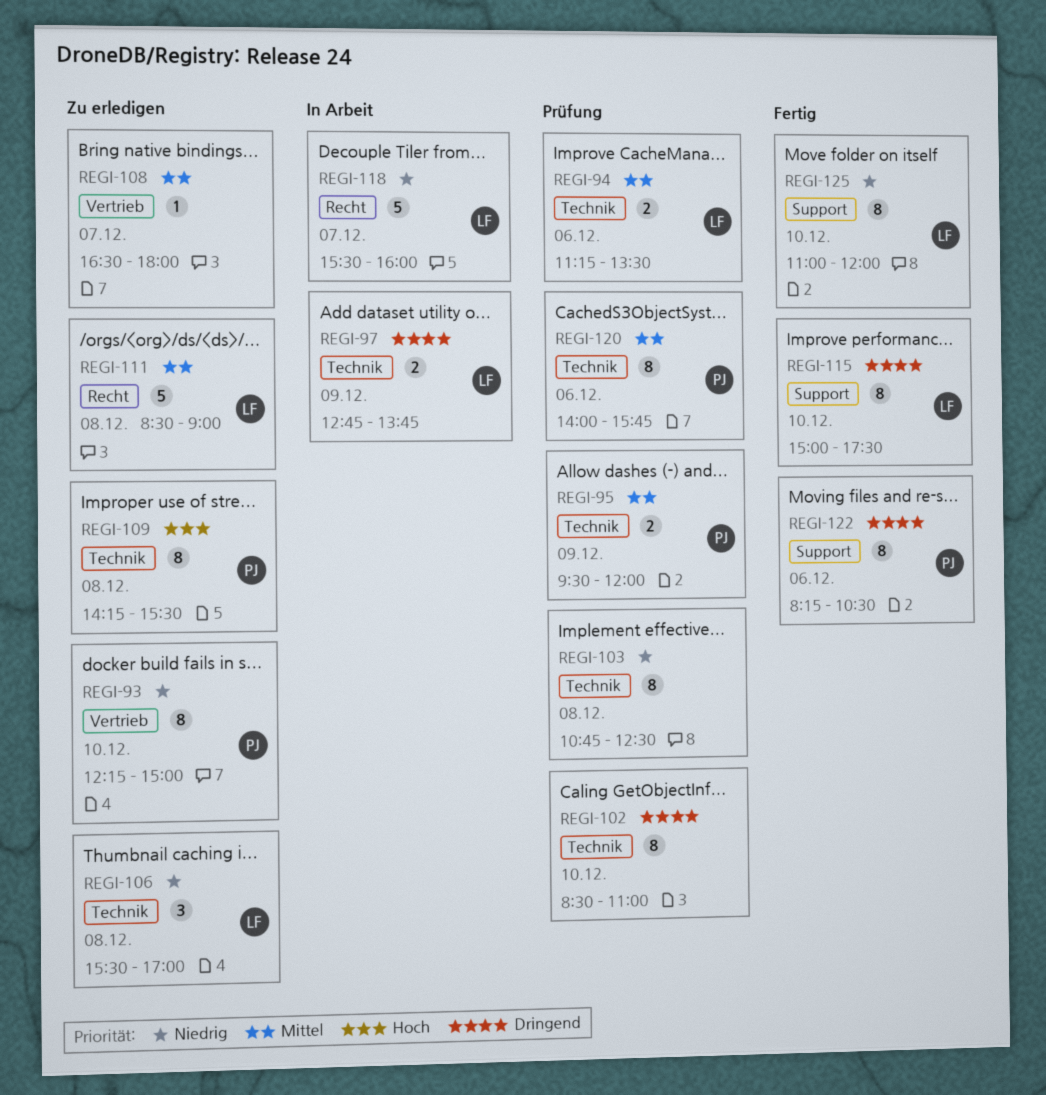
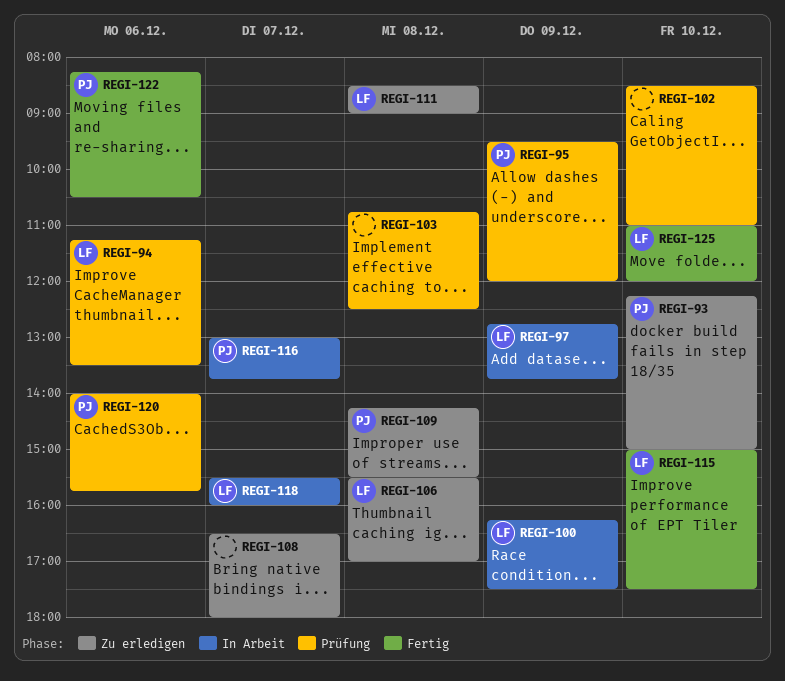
REGI-100: none -> present
REGI-116: none -> present

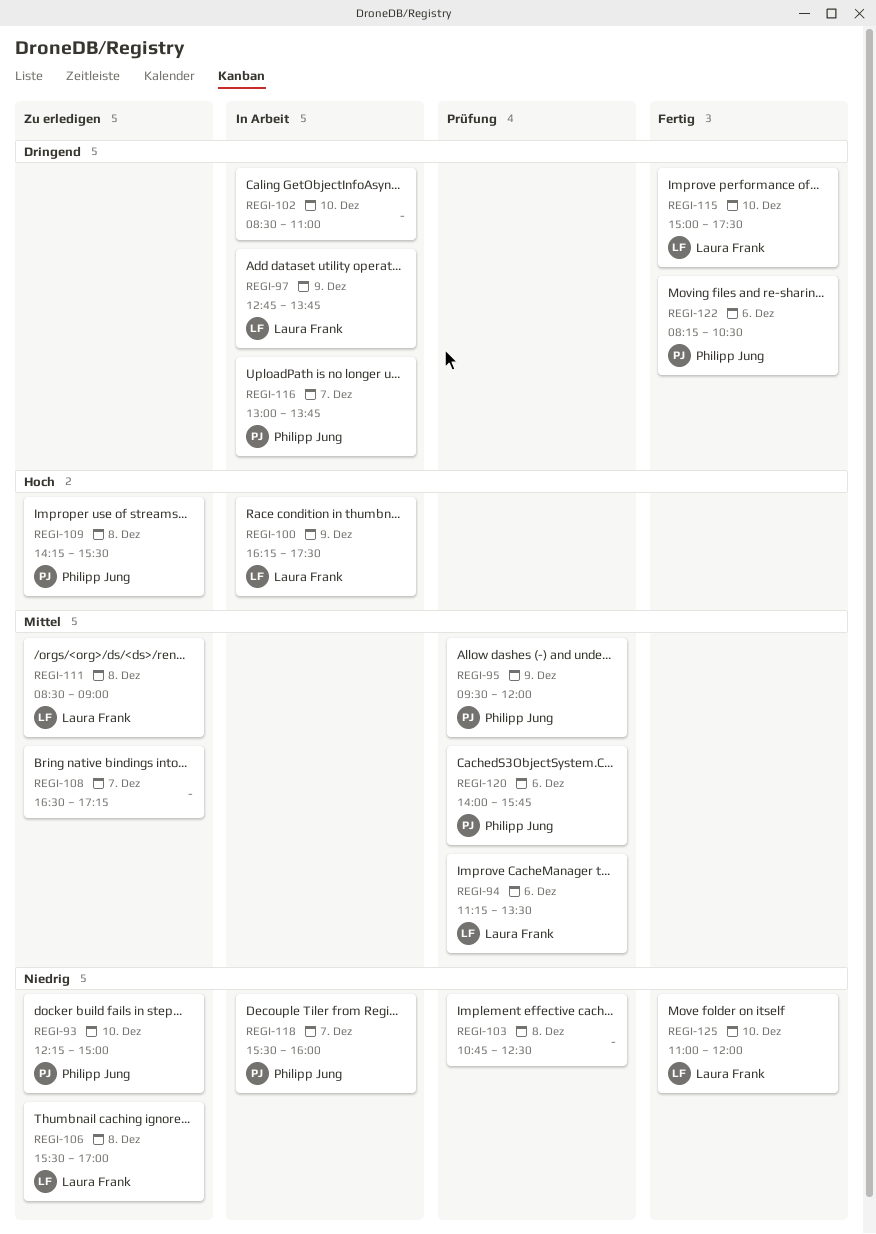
REGI-102, status: Prüfung -> In Arbeit
REGI-108, ends: 18:00 -> 17:15
REGI-118, owner: Laura Frank -> Philipp Jung

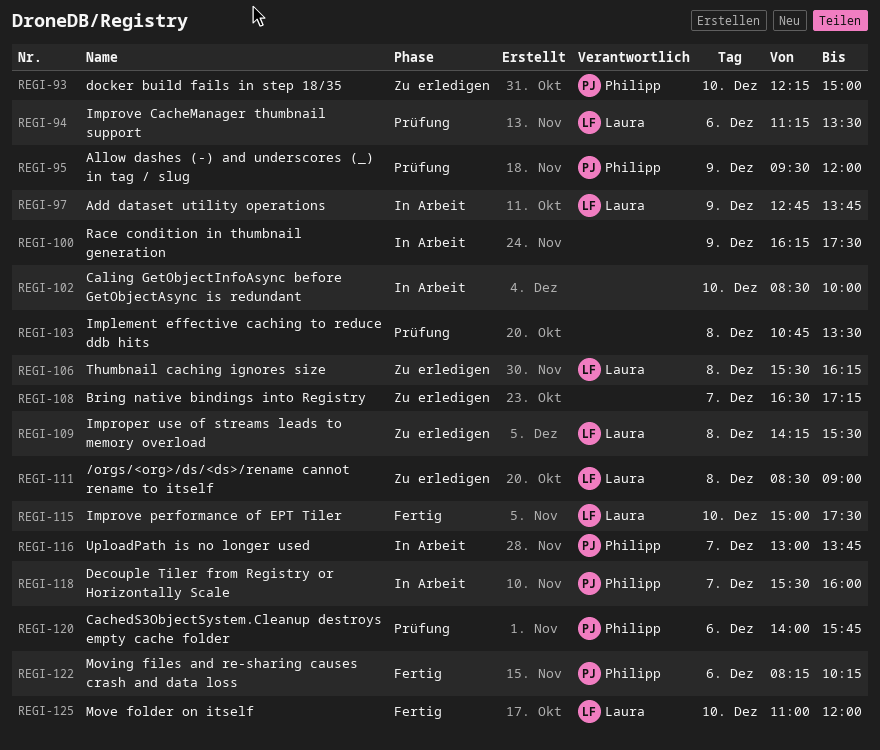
REGI-100, owner: Laura Frank -> none
REGI-102, ends: 11:00 -> 10:00
REGI-103, ends: 12:30 -> 13:30
REGI-106, ends: 17:00 -> 16:15
REGI-109, owner: Philipp Jung -> Laura Frank
REGI-122, ends: 10:30 -> 10:15

